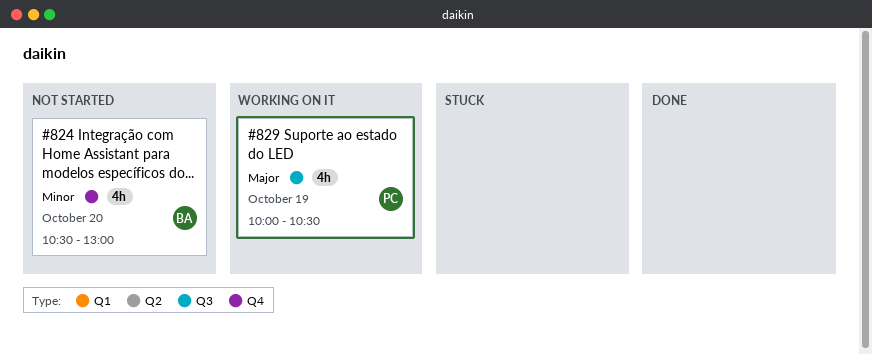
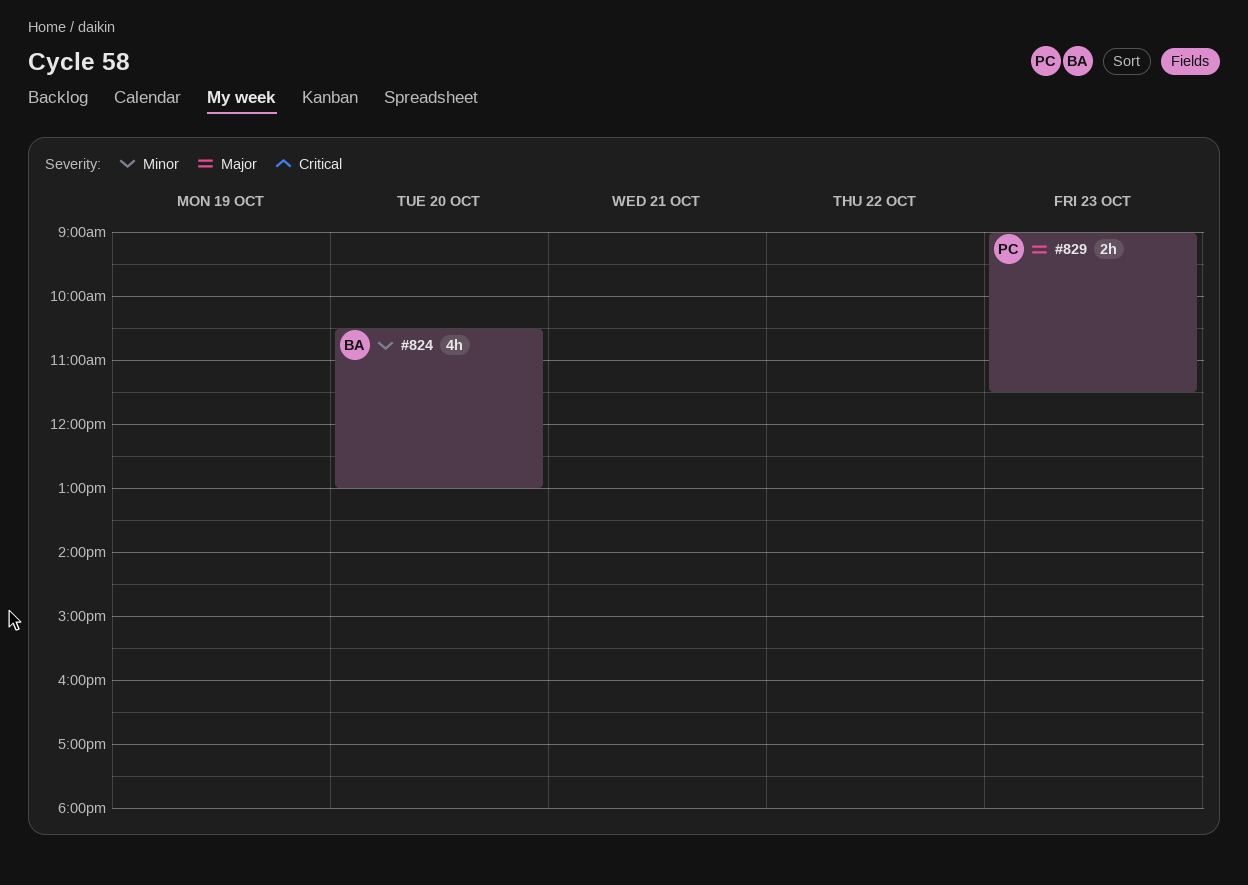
#829, estimate: 4h -> 2h
#829, day: Oct 19 -> Oct 23
#829, begins: 10:00 -> 09:00
#829, ends: 10:30 -> 11:30

